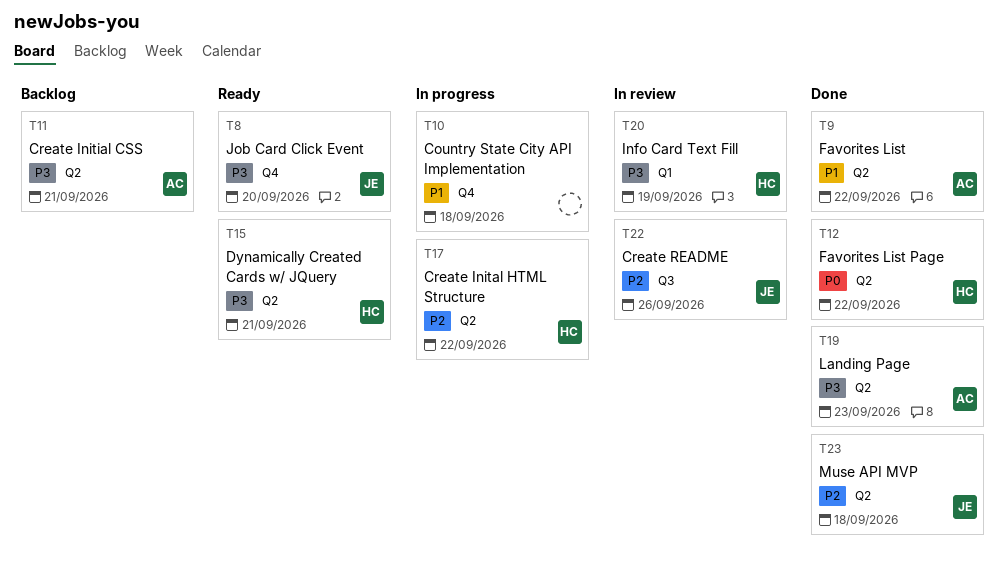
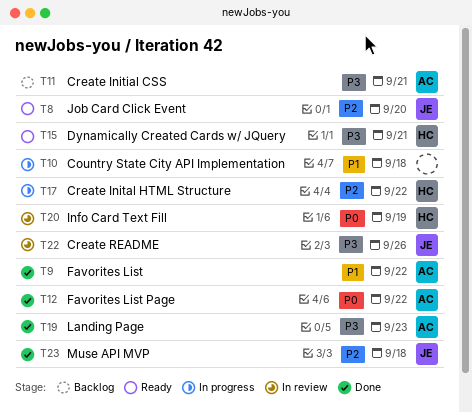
T8, priority: P3 -> P2
T12, owner: HC -> AC
T20, priority: P3 -> P0
T22, priority: P2 -> P3

